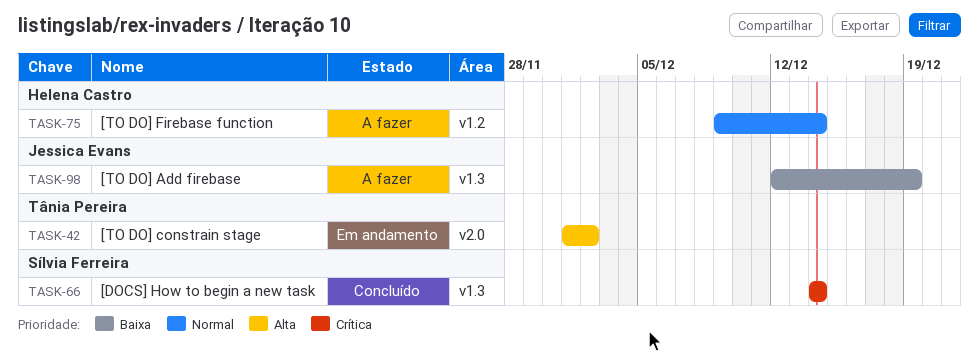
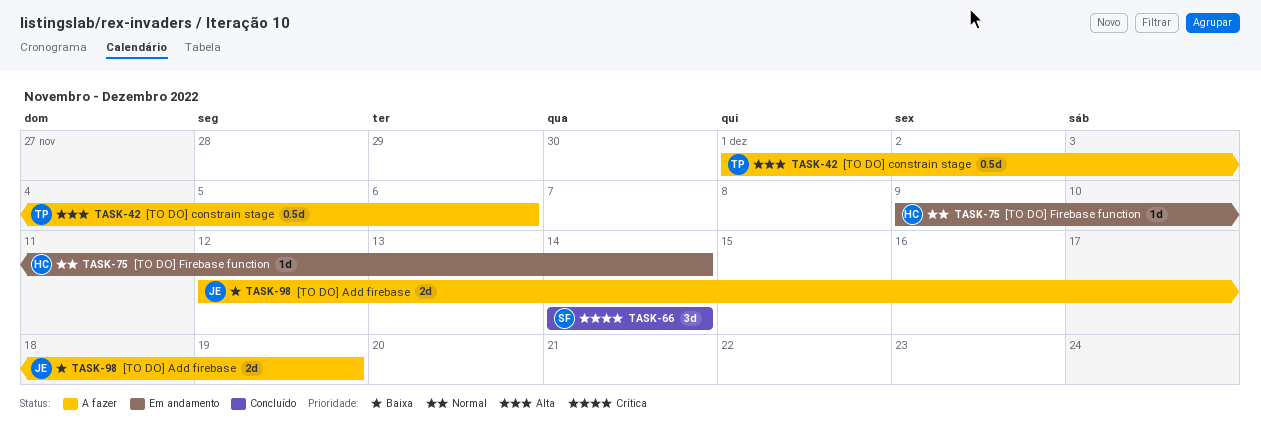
TASK-42, status: Em andamento -> A fazer
TASK-42, due: Dec 2 -> Dec 6
TASK-75, status: A fazer -> Em andamento

